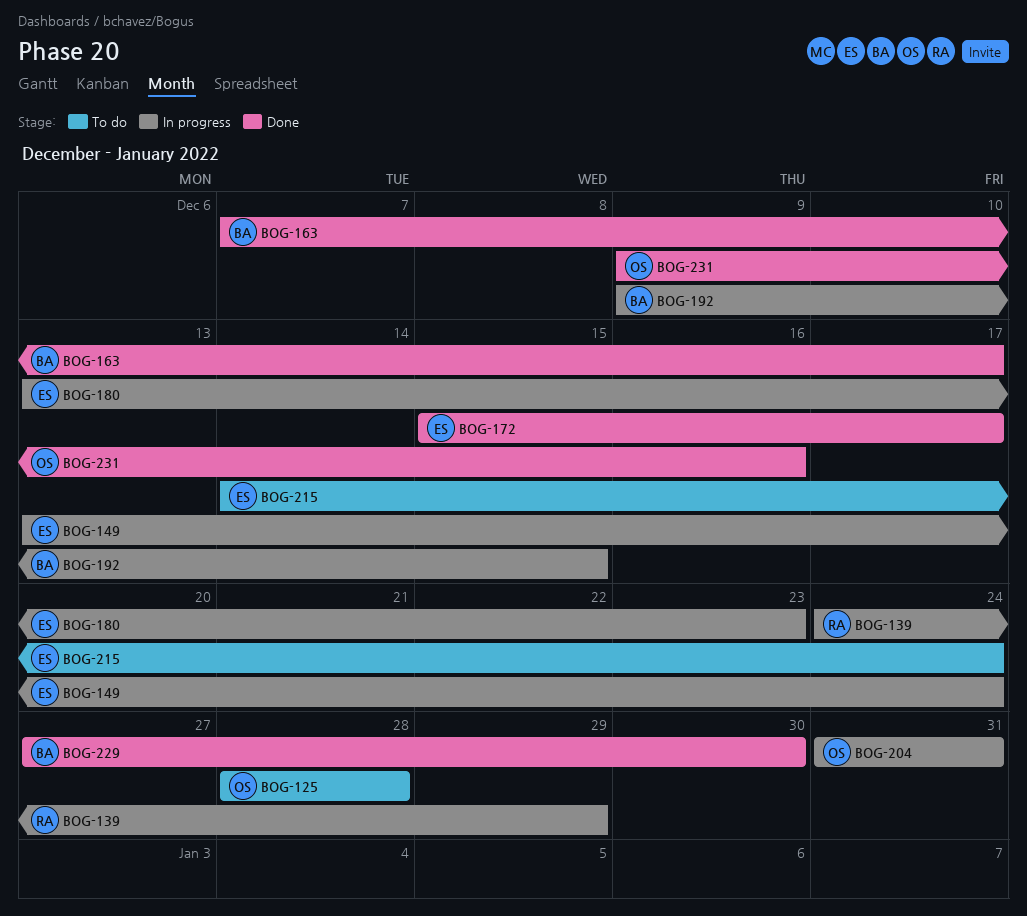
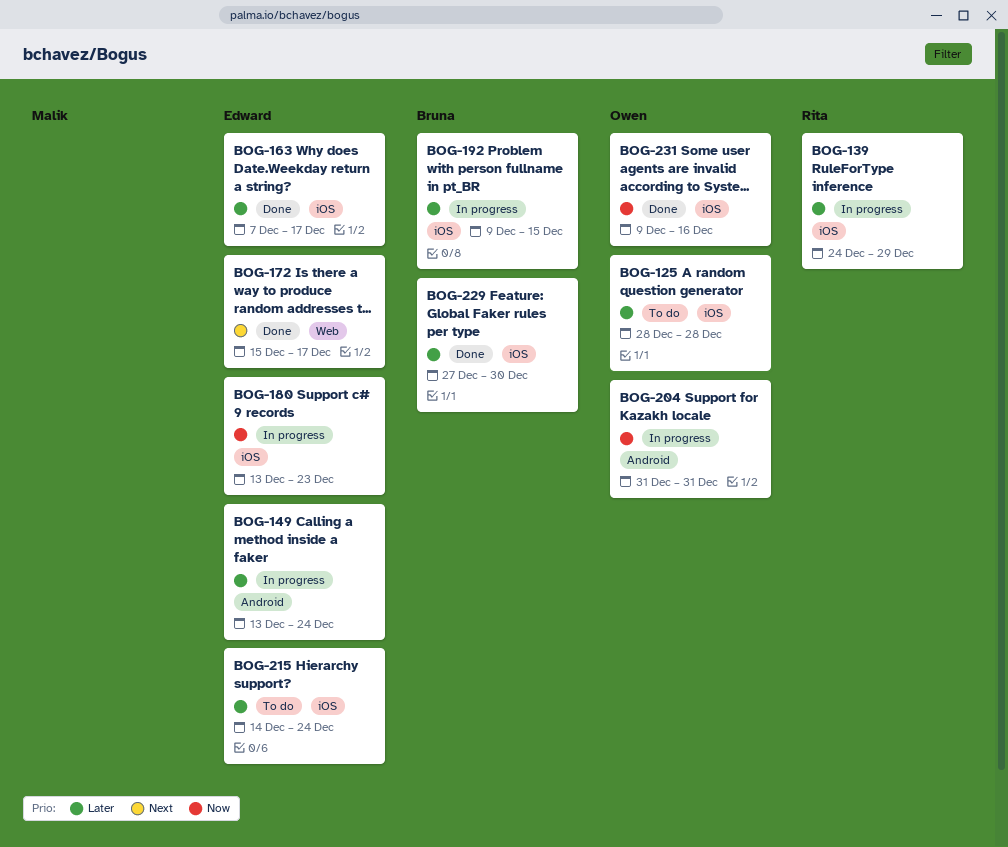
BOG-163, owner: Bruna -> Edward

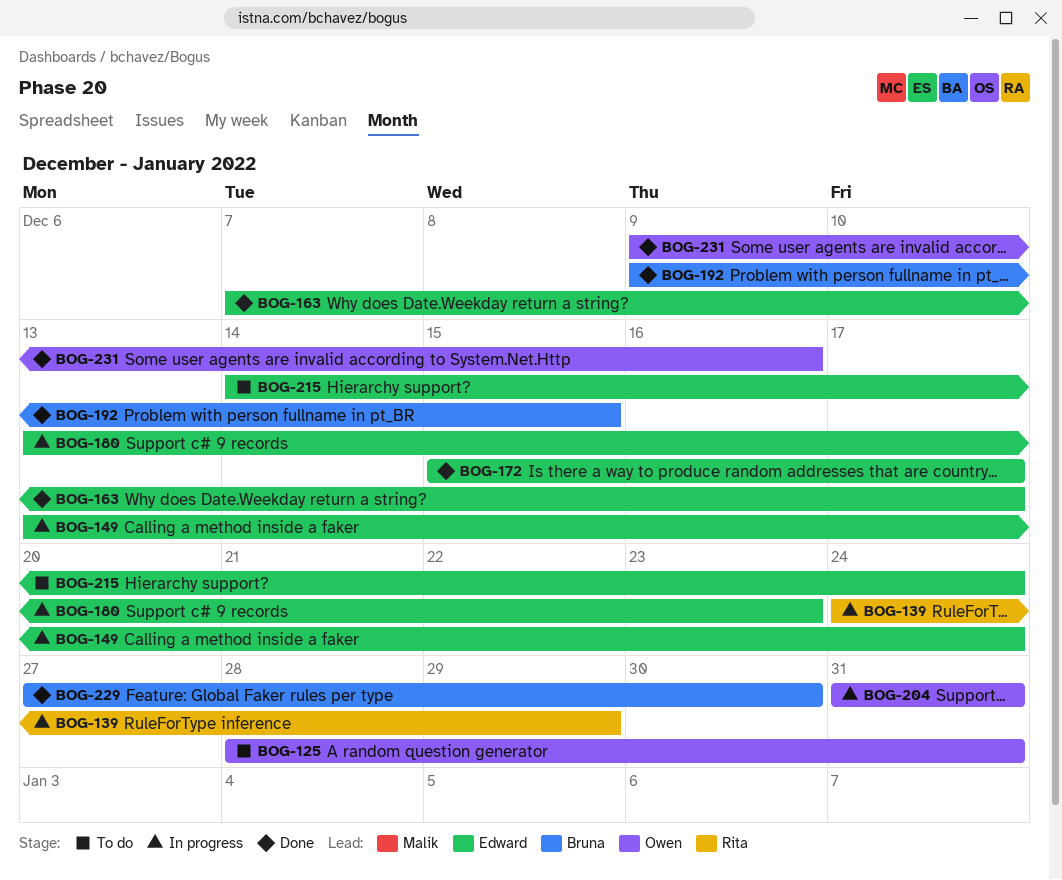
BOG-125, due: Dec 28 -> Dec 31
BOG-192, status: In progress -> Done

